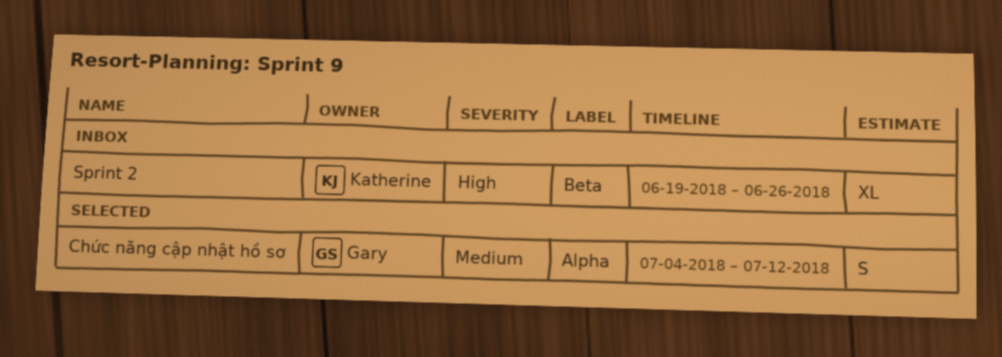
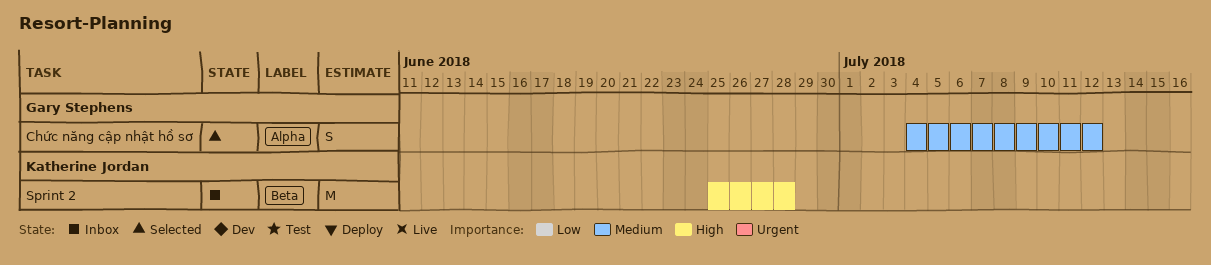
Sprint 2, estimate: XL -> M
Sprint 2, start: Jun 19 -> Jun 25
Sprint 2, due: Jun 26 -> Jun 28

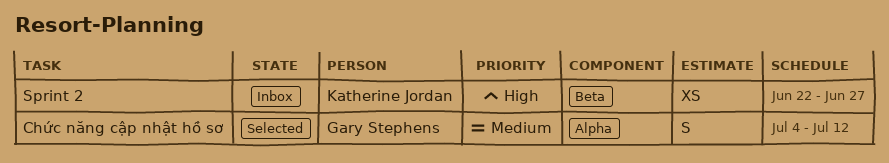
Sprint 2, estimate: M -> XS
Sprint 2, start: Jun 25 -> Jun 22
Sprint 2, due: Jun 28 -> Jun 27

